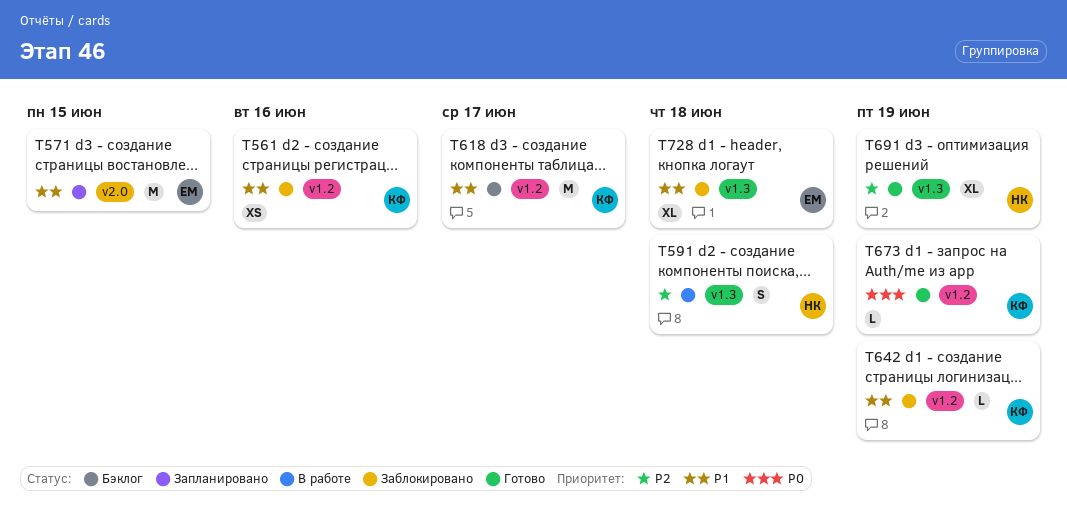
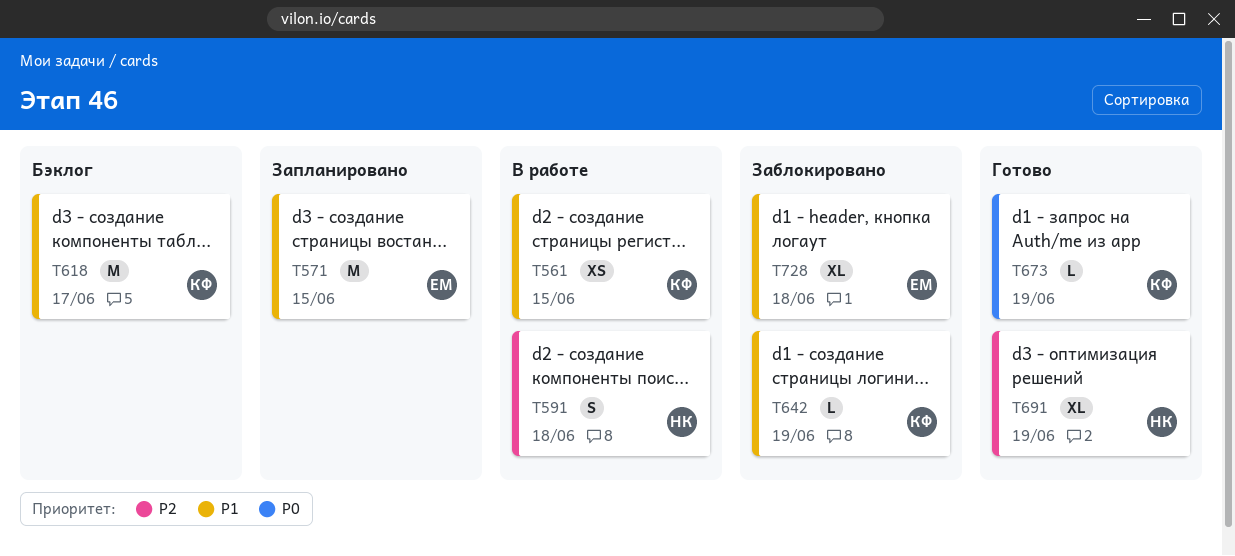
T561, status: Заблокировано -> В работе
T561, due: Jun 16 -> Jun 15

